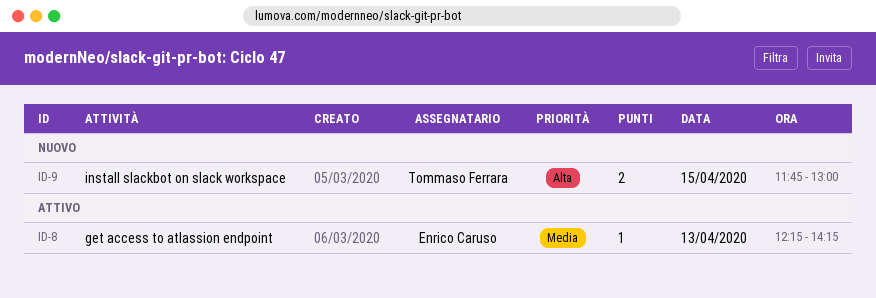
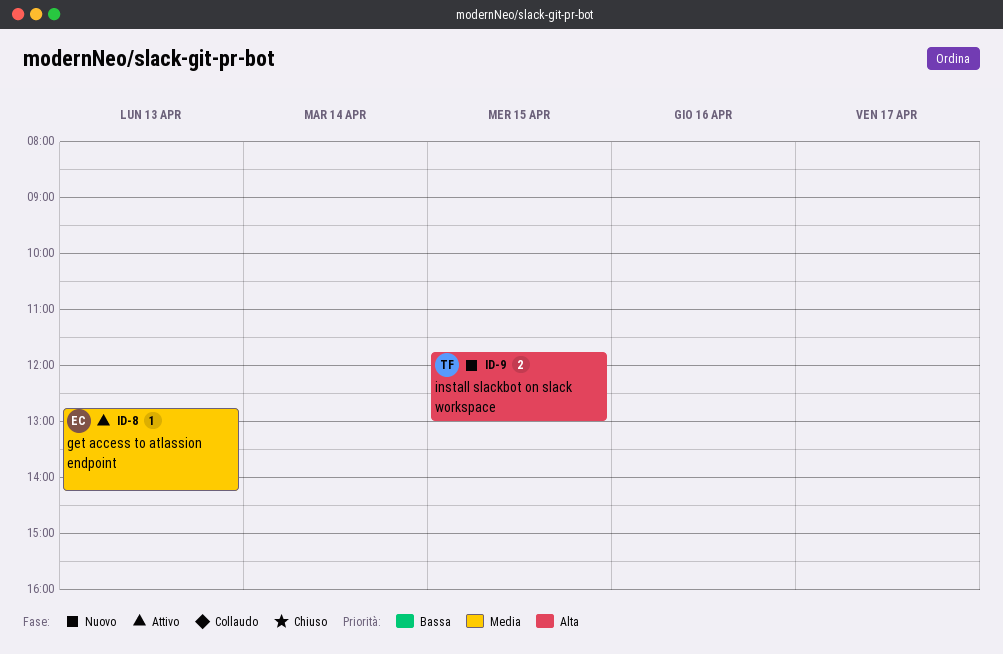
ID-8, begins: 12:15 -> 12:45

